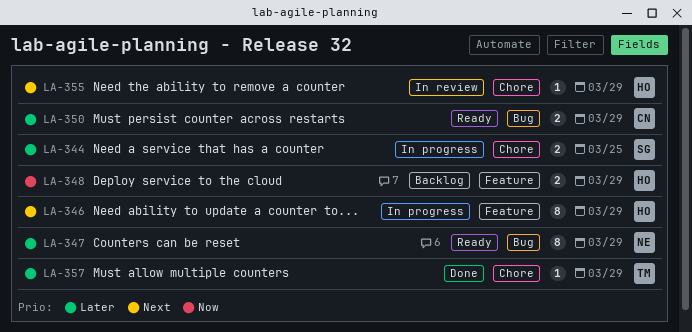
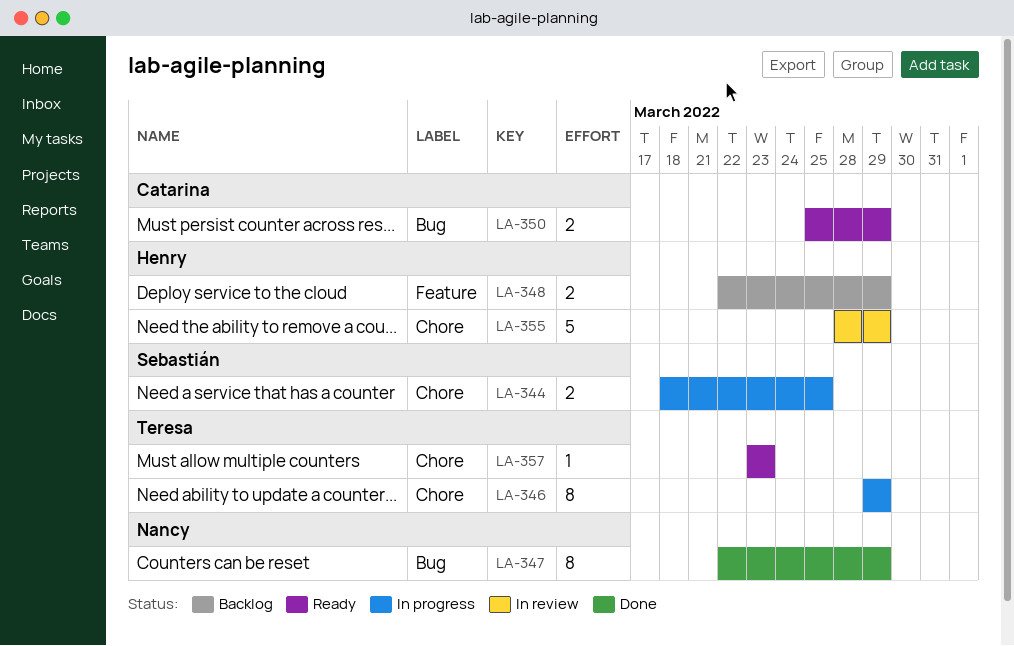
LA-346, owner: Henry -> Teresa
LA-346, label: Feature -> Chore
LA-347, status: Ready -> Done
LA-355, estimate: 1 -> 5
LA-357, status: Done -> Ready
LA-357, due: Mar 29 -> Mar 23

